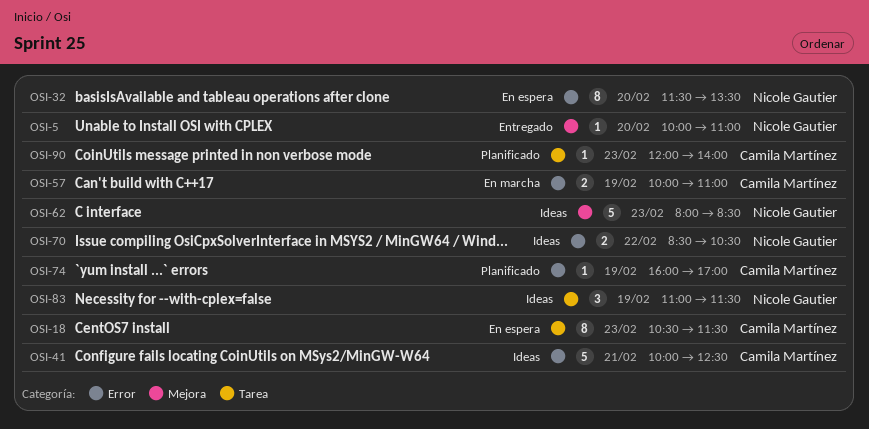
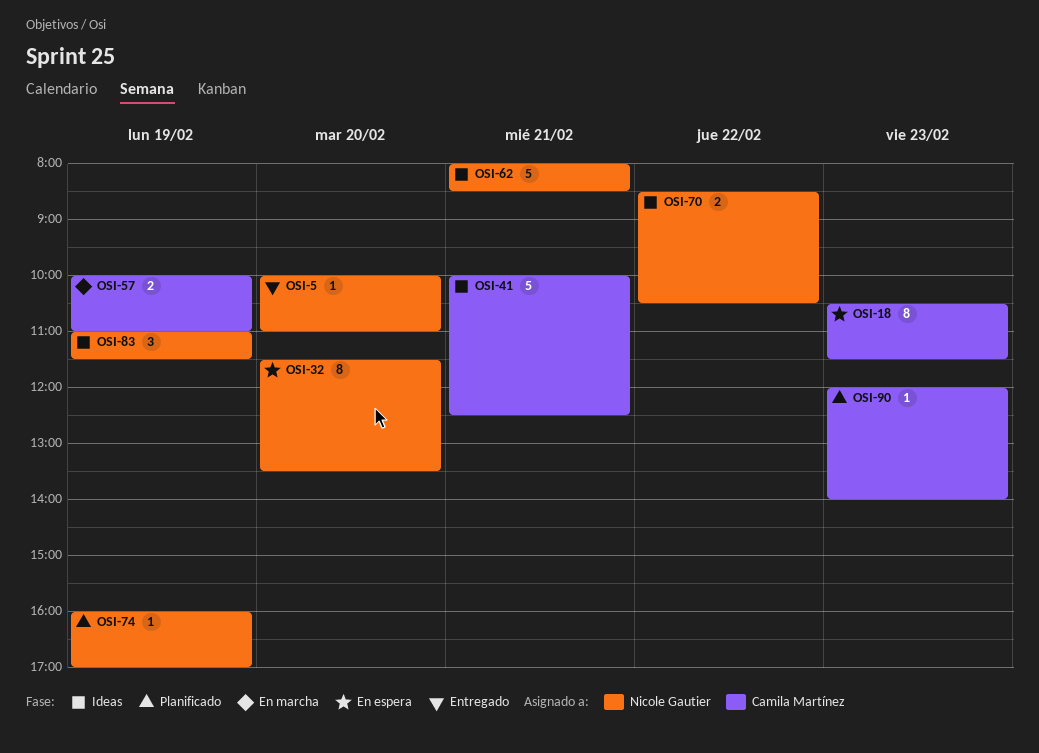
OSI-62, day: Feb 23 -> Feb 21
OSI-74, owner: Camila Martínez -> Nicole Gautier

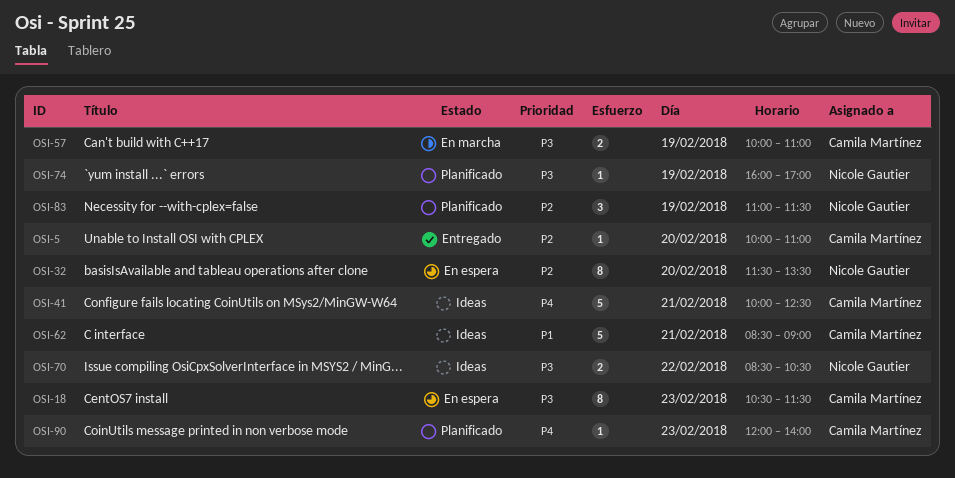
OSI-5, owner: Nicole Gautier -> Camila Martínez
OSI-62, owner: Nicole Gautier -> Camila Martínez
OSI-62, begins: 08:00 -> 08:30
OSI-62, ends: 08:30 -> 09:00
OSI-83, status: Ideas -> Planificado

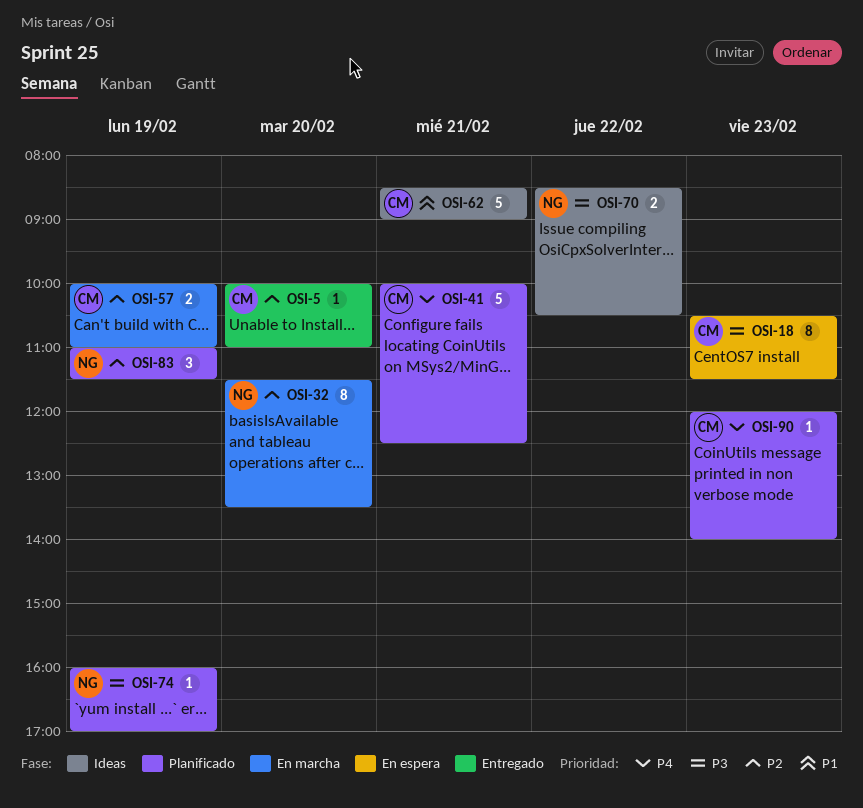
OSI-32, status: En espera -> En marcha
OSI-41, status: Ideas -> Planificado
OSI-57, priority: P3 -> P2

